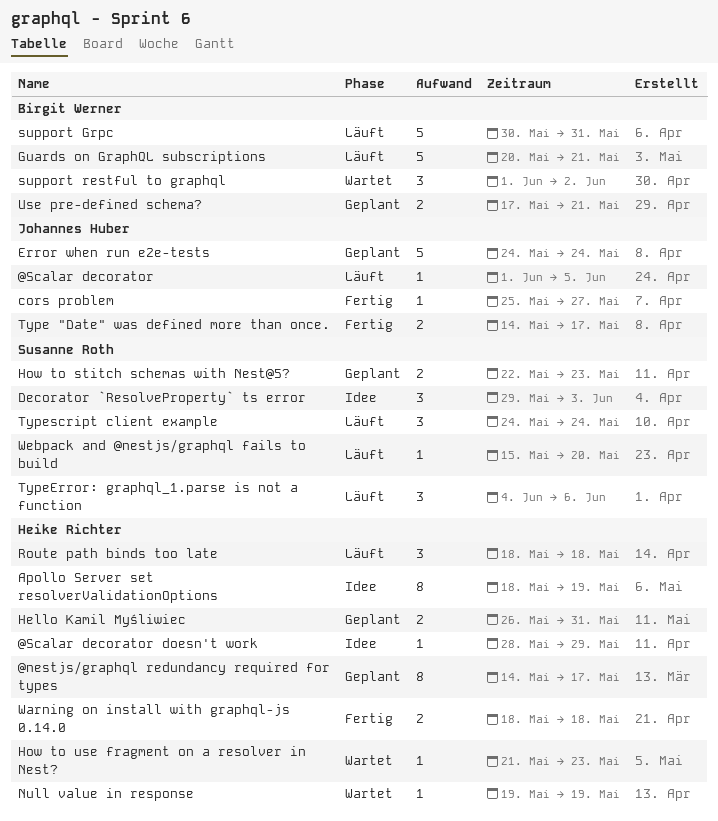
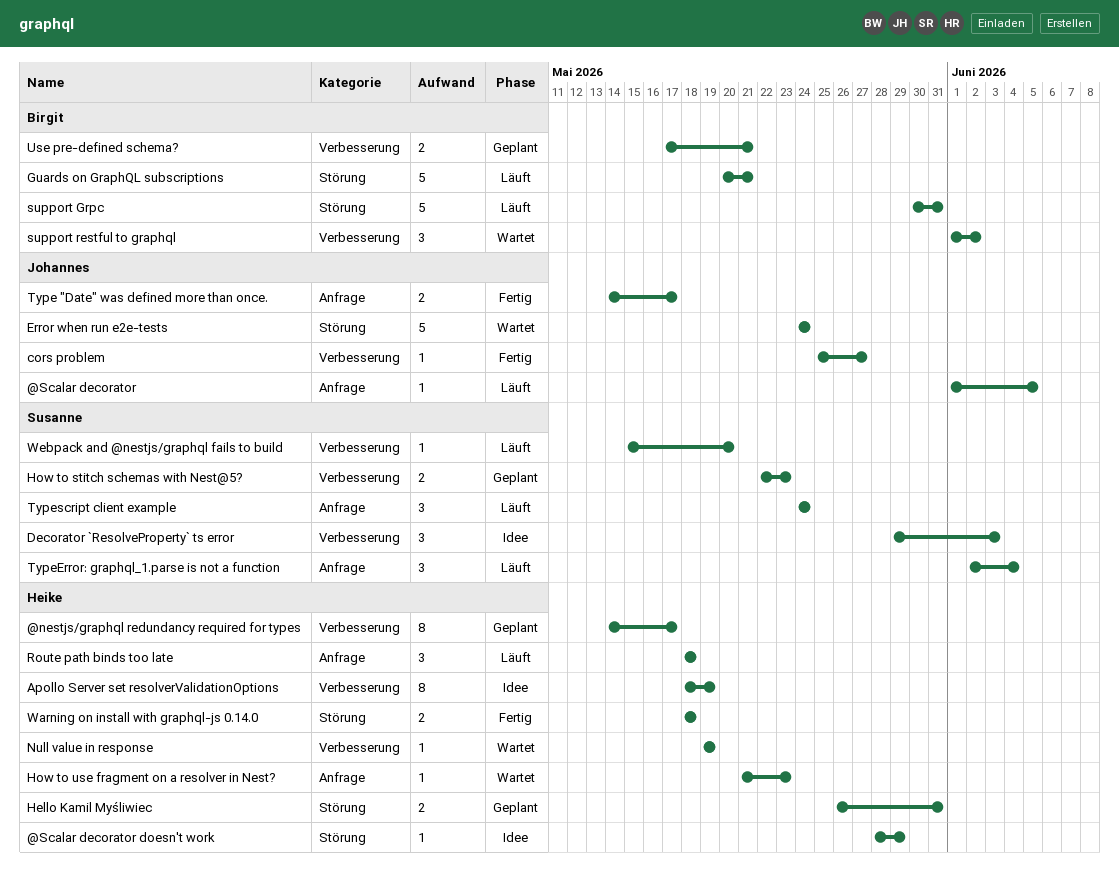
Error when run e2e-tests, status: Geplant -> Wartet
TypeError: graphql_1.parse is not a function, start: Jun 4 -> Jun 2
TypeError: graphql_1.parse is not a function, due: Jun 6 -> Jun 4

